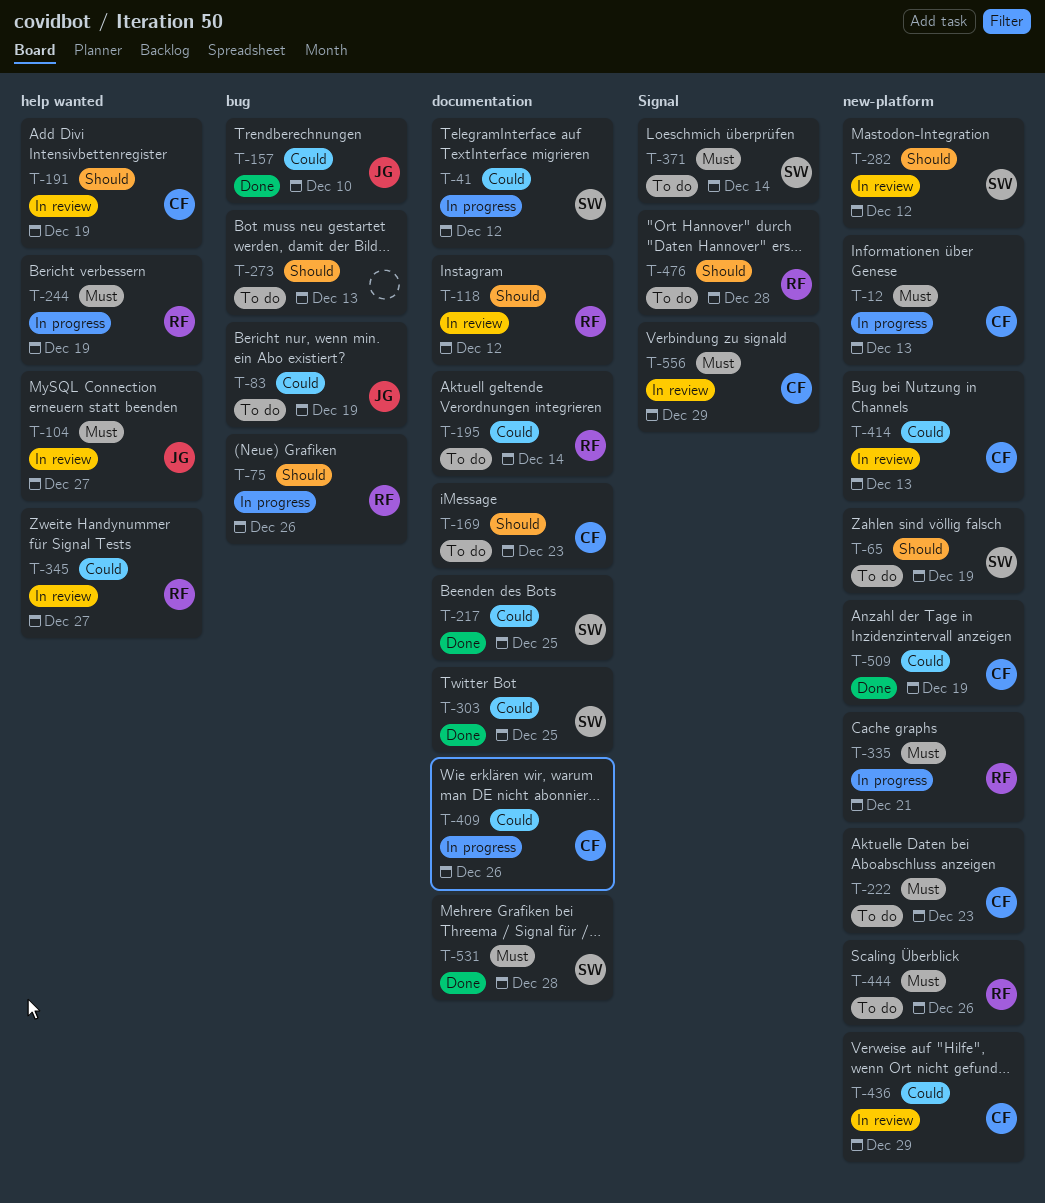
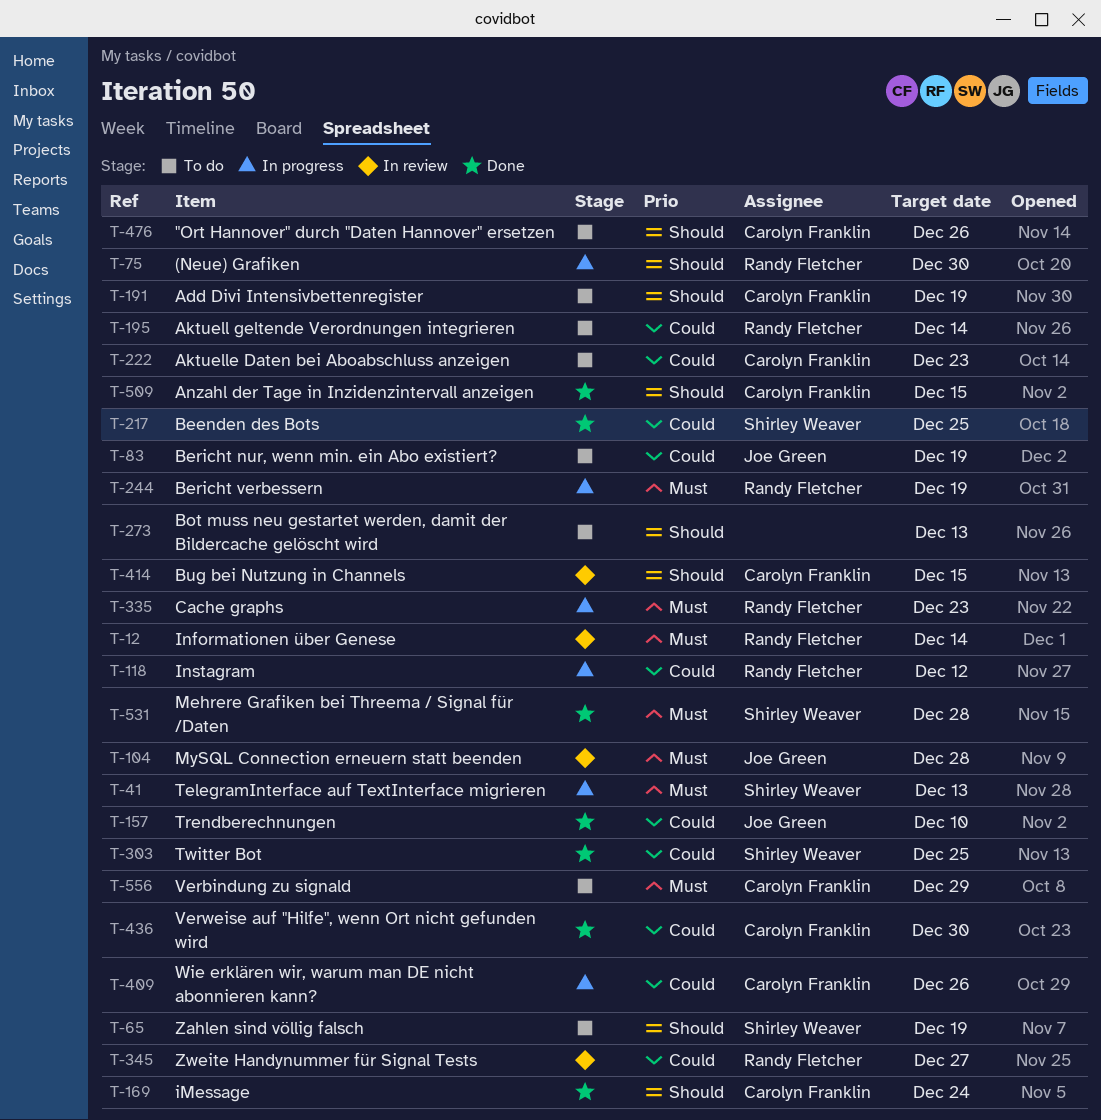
T-12, status: In progress -> In review
T-12, owner: Carolyn Franklin -> Randy Fletcher
T-12, due: Dec 13 -> Dec 14
T-41, priority: Could -> Must
T-41, due: Dec 12 -> Dec 13
T-75, due: Dec 26 -> Dec 30
T-104, due: Dec 27 -> Dec 28
T-118, status: In review -> In progress
T-118, priority: Should -> Could
T-169, status: To do -> Done
T-169, due: Dec 23 -> Dec 24
T-191, status: In review -> To do
T-222, priority: Must -> Could
T-282: present -> none
T-335, due: Dec 21 -> Dec 23
T-371: present -> none
T-414, priority: Could -> Should
T-414, due: Dec 13 -> Dec 15
T-436, status: In review -> Done
T-436, due: Dec 29 -> Dec 30
T-444: present -> none
T-476, owner: Randy Fletcher -> Carolyn Franklin
T-476, due: Dec 28 -> Dec 26
T-509, priority: Could -> Should
T-509, due: Dec 19 -> Dec 15
T-556, status: In review -> To do

